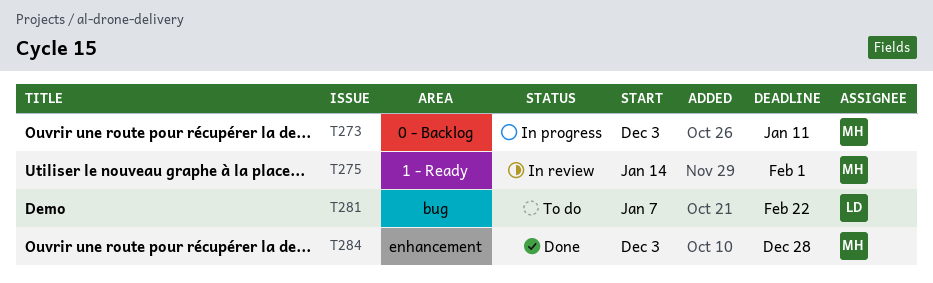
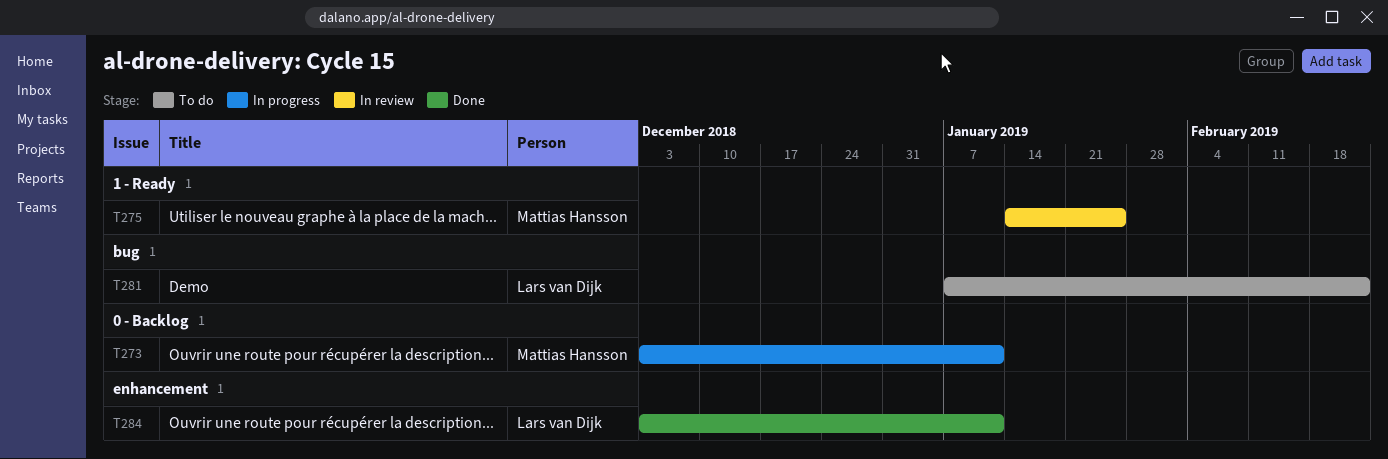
T275, due: Feb 1 -> Jan 25
T284, owner: Mattias Hansson -> Lars van Dijk
T284, due: Dec 28 -> Jan 11

